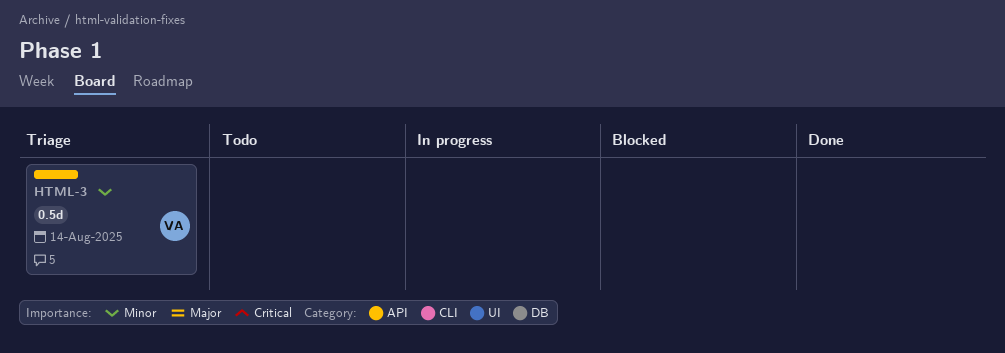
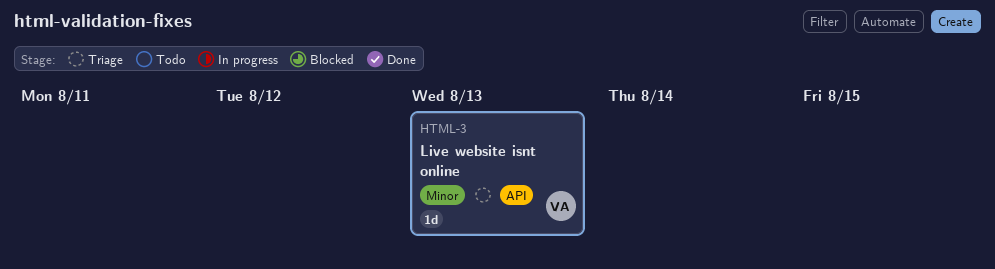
HTML-3, estimate: 0.5d -> 1d
HTML-3, due: Aug 14 -> Aug 13

